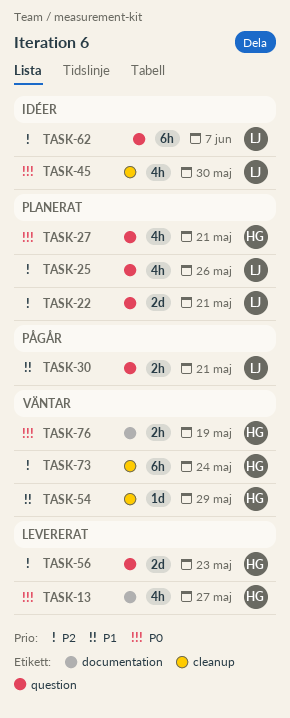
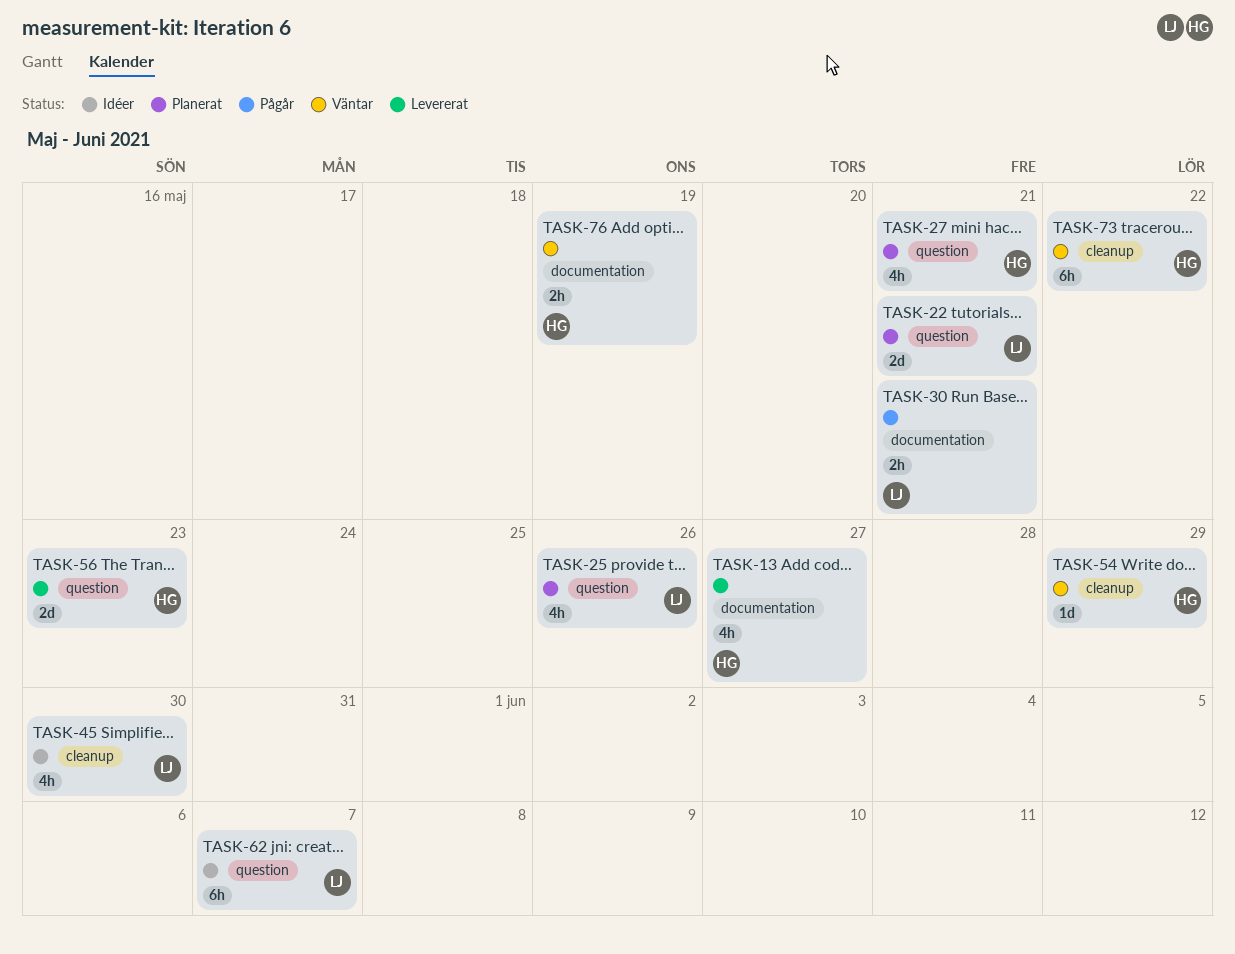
TASK-30, label: question -> documentation
TASK-73, due: May 24 -> May 22

